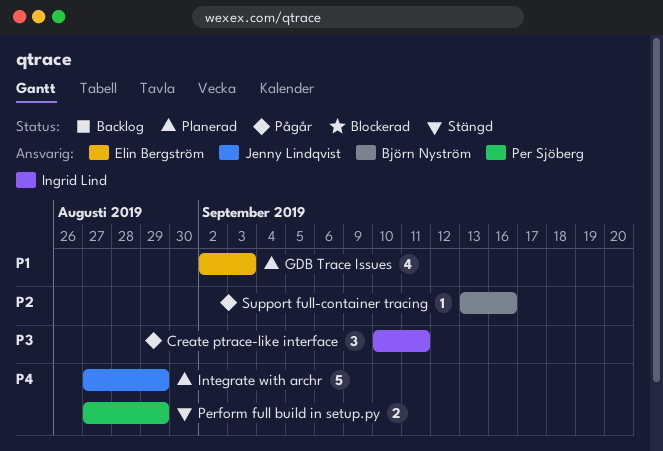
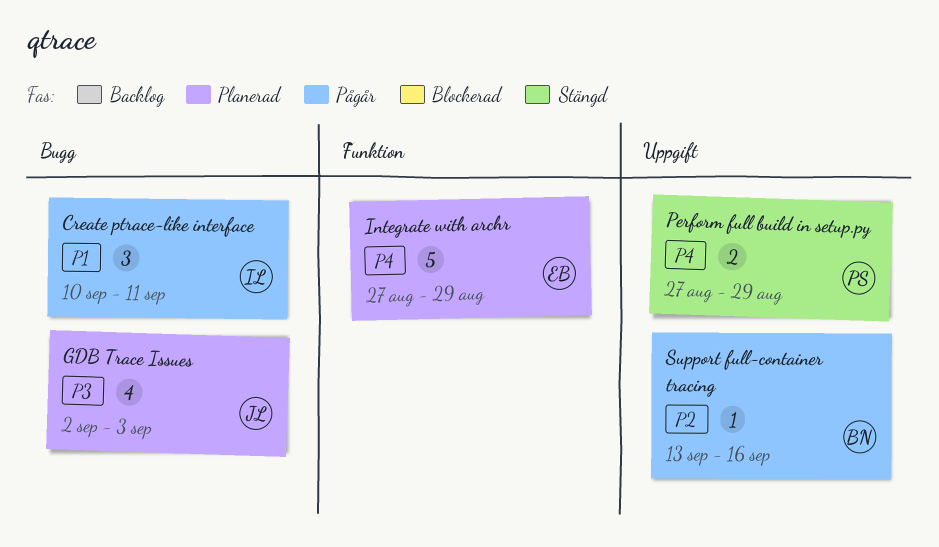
Create ptrace-like interface, priority: P3 -> P1
GDB Trace Issues, owner: Elin Bergström -> Jenny Lindqvist
GDB Trace Issues, priority: P1 -> P3
Integrate with archr, owner: Jenny Lindqvist -> Elin Bergström

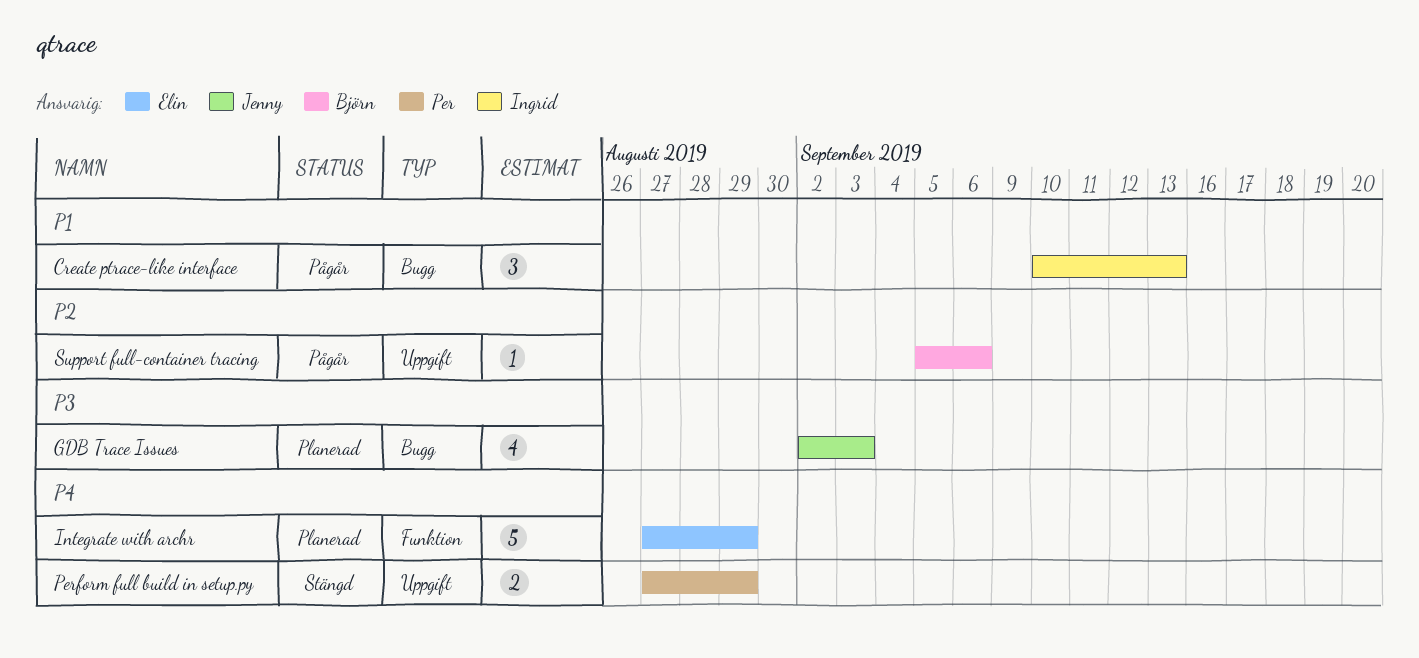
Create ptrace-like interface, due: Sep 11 -> Sep 13
Support full-container tracing, start: Sep 13 -> Sep 5
Support full-container tracing, due: Sep 16 -> Sep 6

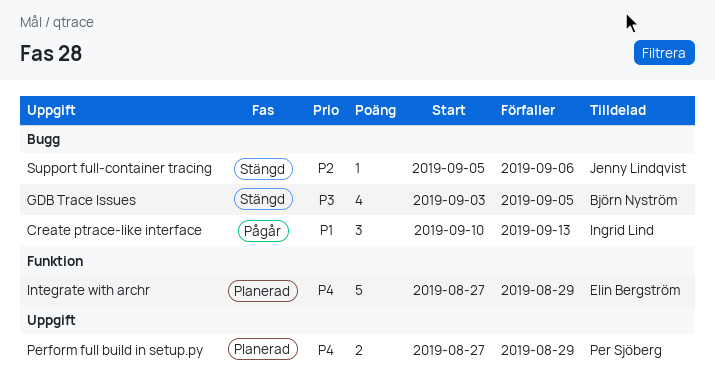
GDB Trace Issues, status: Planerad -> Stängd
GDB Trace Issues, owner: Jenny Lindqvist -> Björn Nyström
GDB Trace Issues, start: Sep 2 -> Sep 3
GDB Trace Issues, due: Sep 3 -> Sep 5
Perform full build in setup.py, status: Stängd -> Planerad
Support full-container tracing, status: Pågår -> Stängd
Support full-container tracing, owner: Björn Nyström -> Jenny Lindqvist
Support full-container tracing, label: Uppgift -> Bugg

